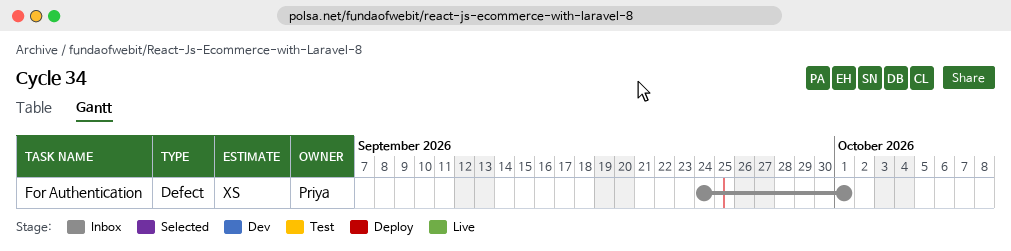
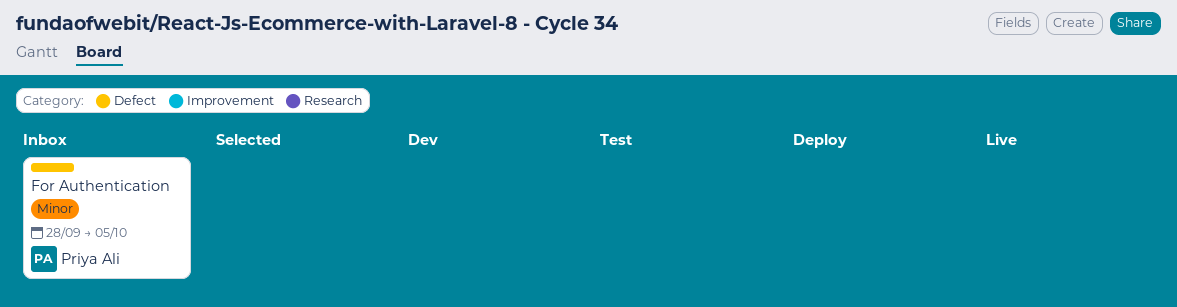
For Authentication, start: Sep 24 -> Sep 28
For Authentication, due: Oct 1 -> Oct 5

